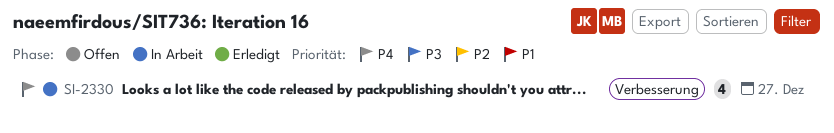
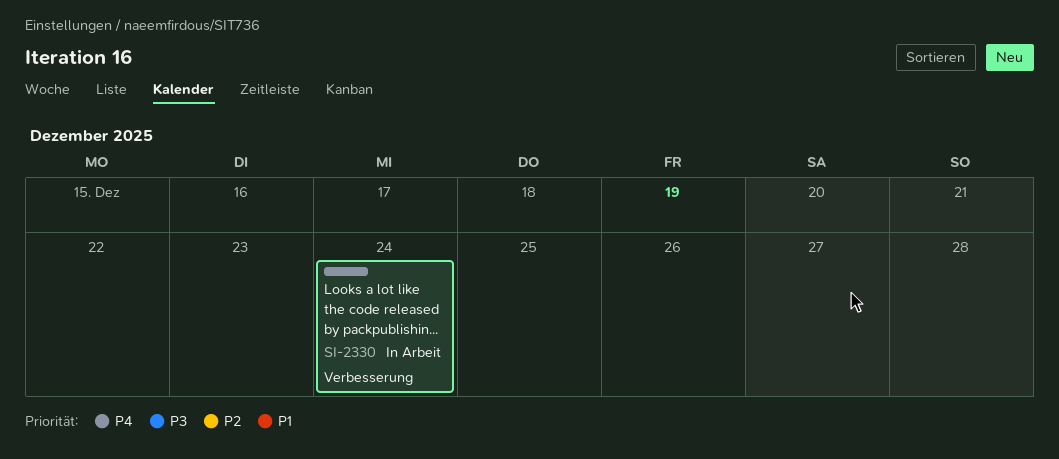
SI-2330, due: Dec 27 -> Dec 24

